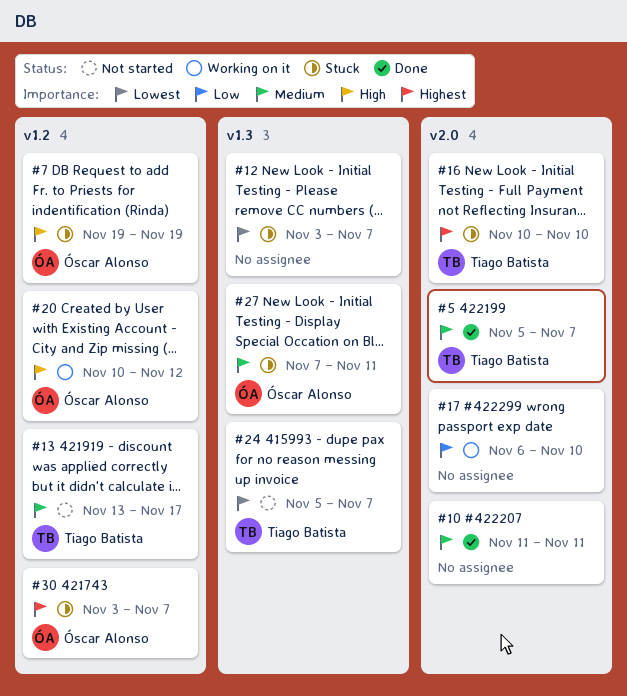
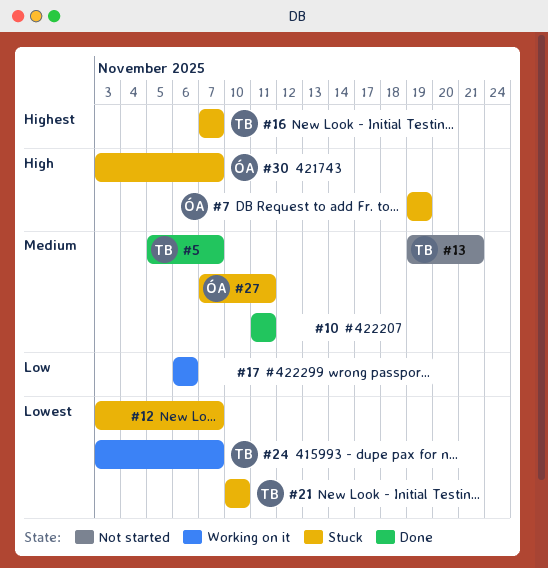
#13, start: Nov 13 -> Nov 19
#13, due: Nov 17 -> Nov 21
#16, start: Nov 10 -> Nov 7
#16, due: Nov 10 -> Nov 7
#17, due: Nov 10 -> Nov 6
#20: present -> none
#21: none -> present
#24, status: Not started -> Working on it
#24, start: Nov 5 -> Nov 3
#30, priority: Highest -> High

